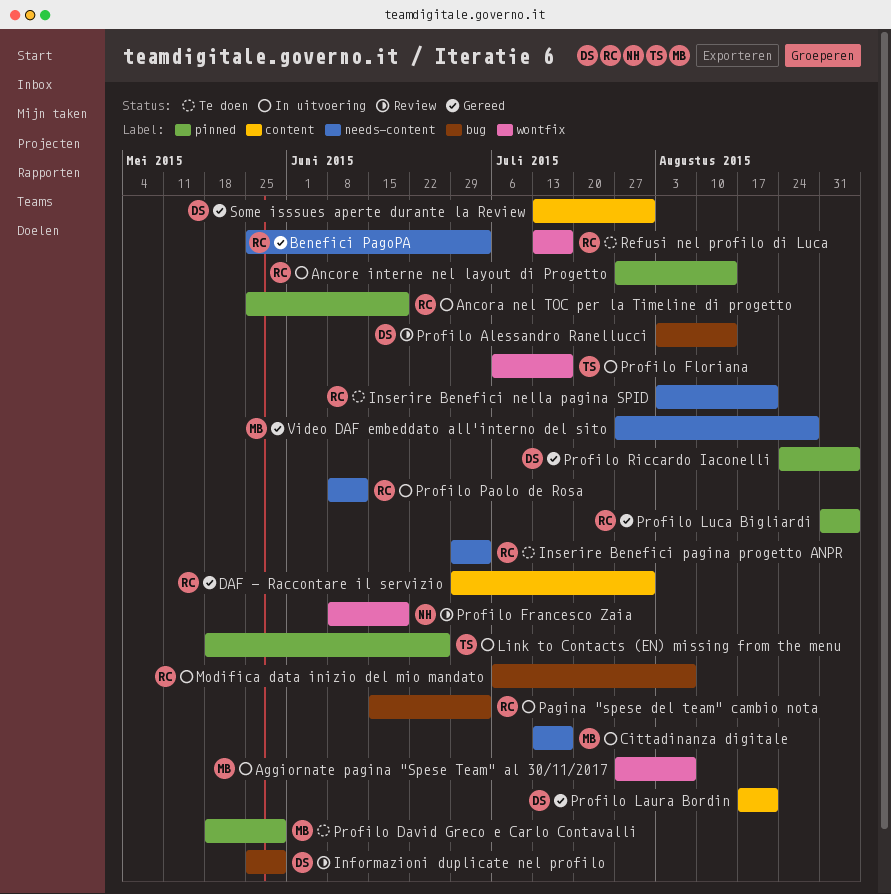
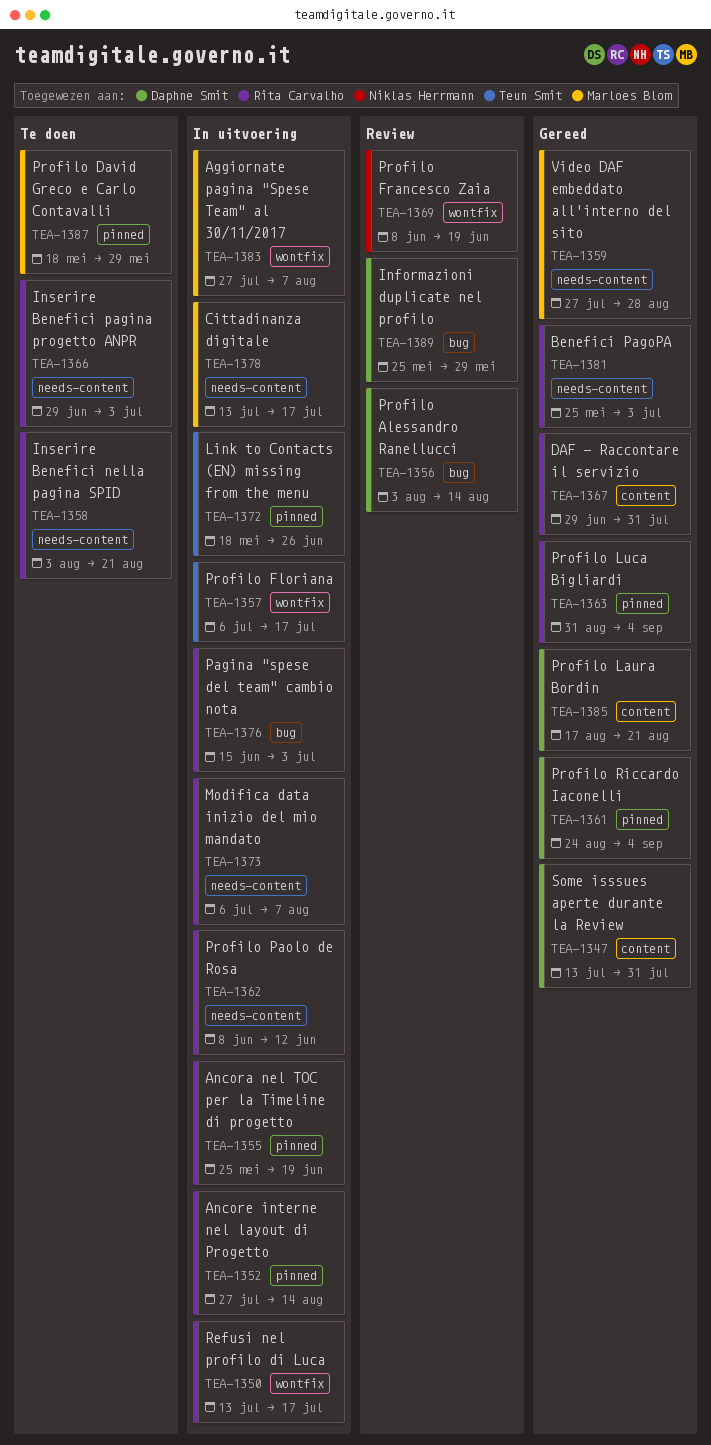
Modifica data inizio del mio mandato, label: bug -> needs-content
Refusi nel profilo di Luca, status: Te doen -> In uitvoering

